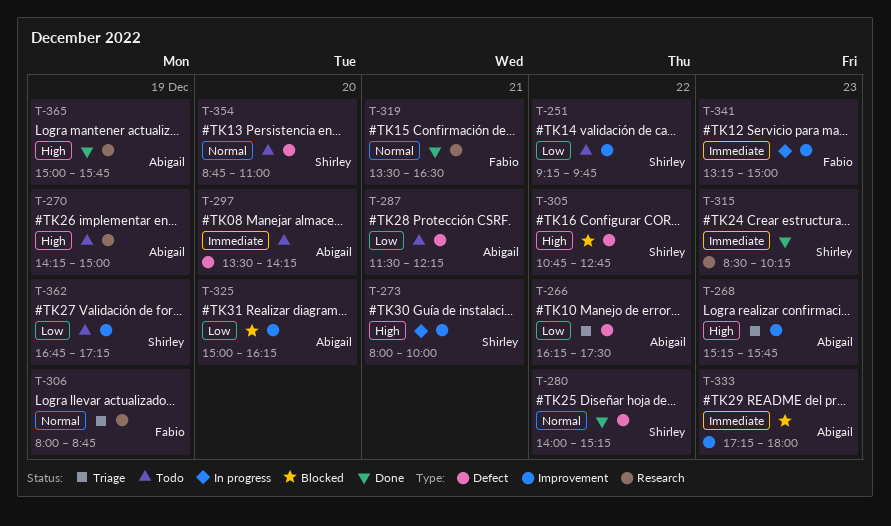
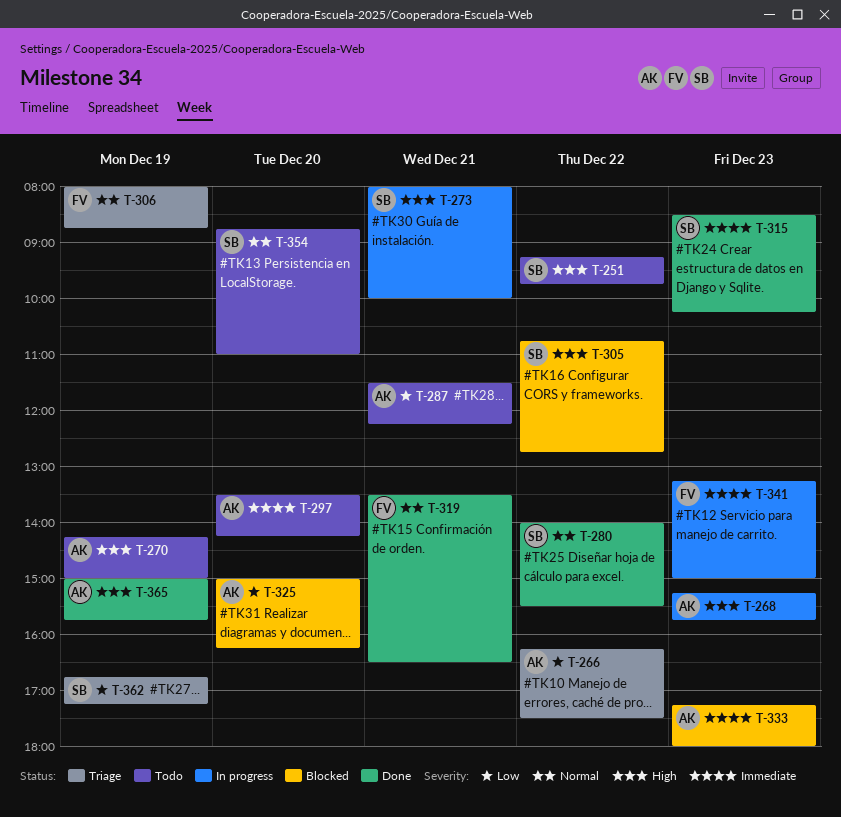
T-251, priority: Low -> High
T-268, status: Triage -> In progress
T-280, ends: 15:15 -> 15:30
T-362, status: Todo -> Triage

